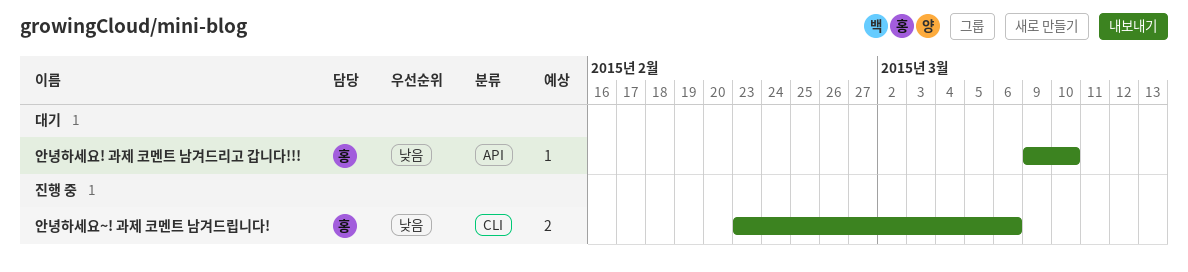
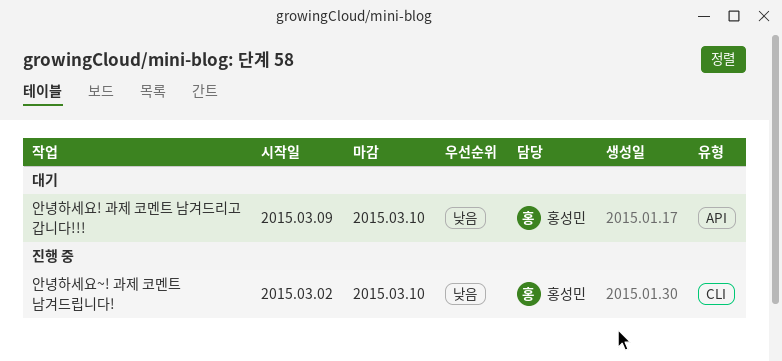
안녕하세요~! 과제 코멘트 남겨드립니다!, start: Feb 23 -> Mar 2
안녕하세요~! 과제 코멘트 남겨드립니다!, due: Mar 6 -> Mar 10

